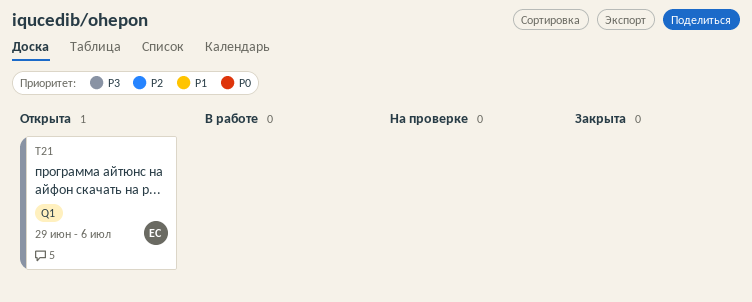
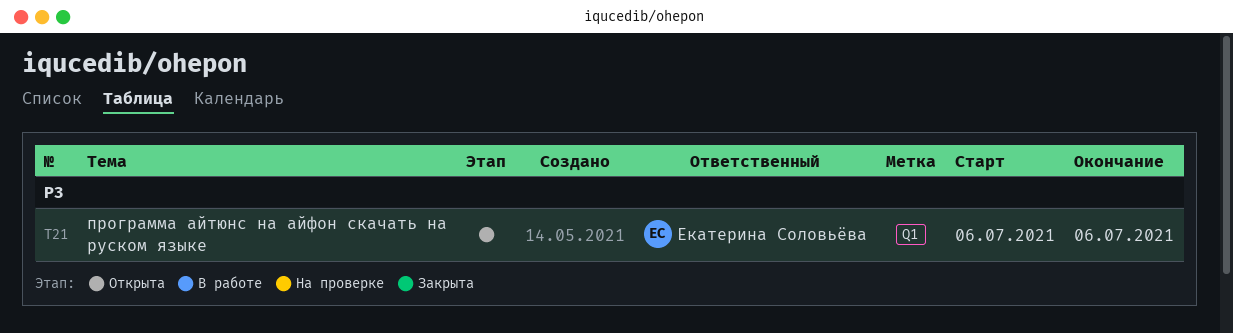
T21, start: Jun 29 -> Jul 6

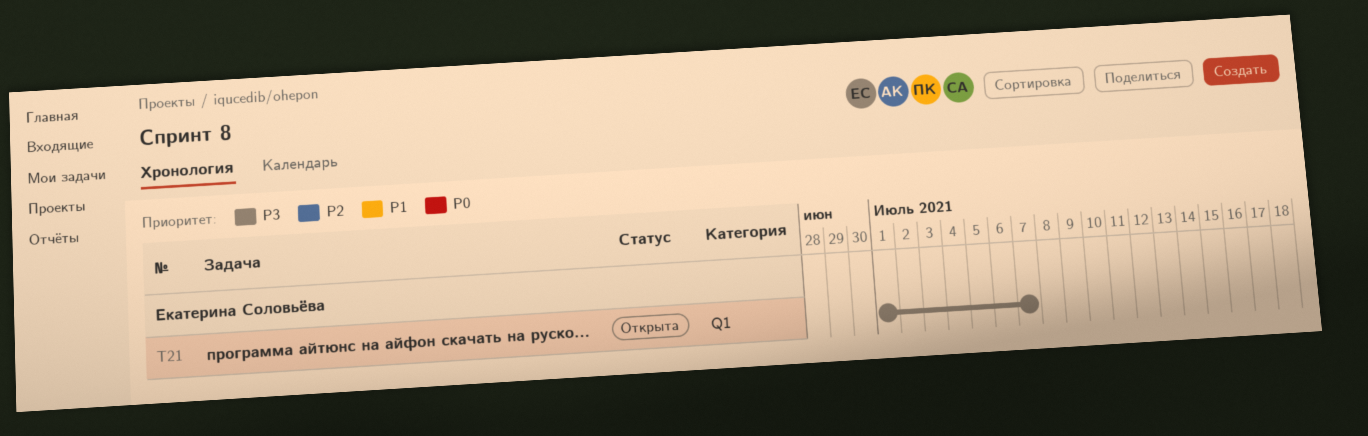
T21, start: Jul 6 -> Jul 1
T21, due: Jul 6 -> Jul 7

